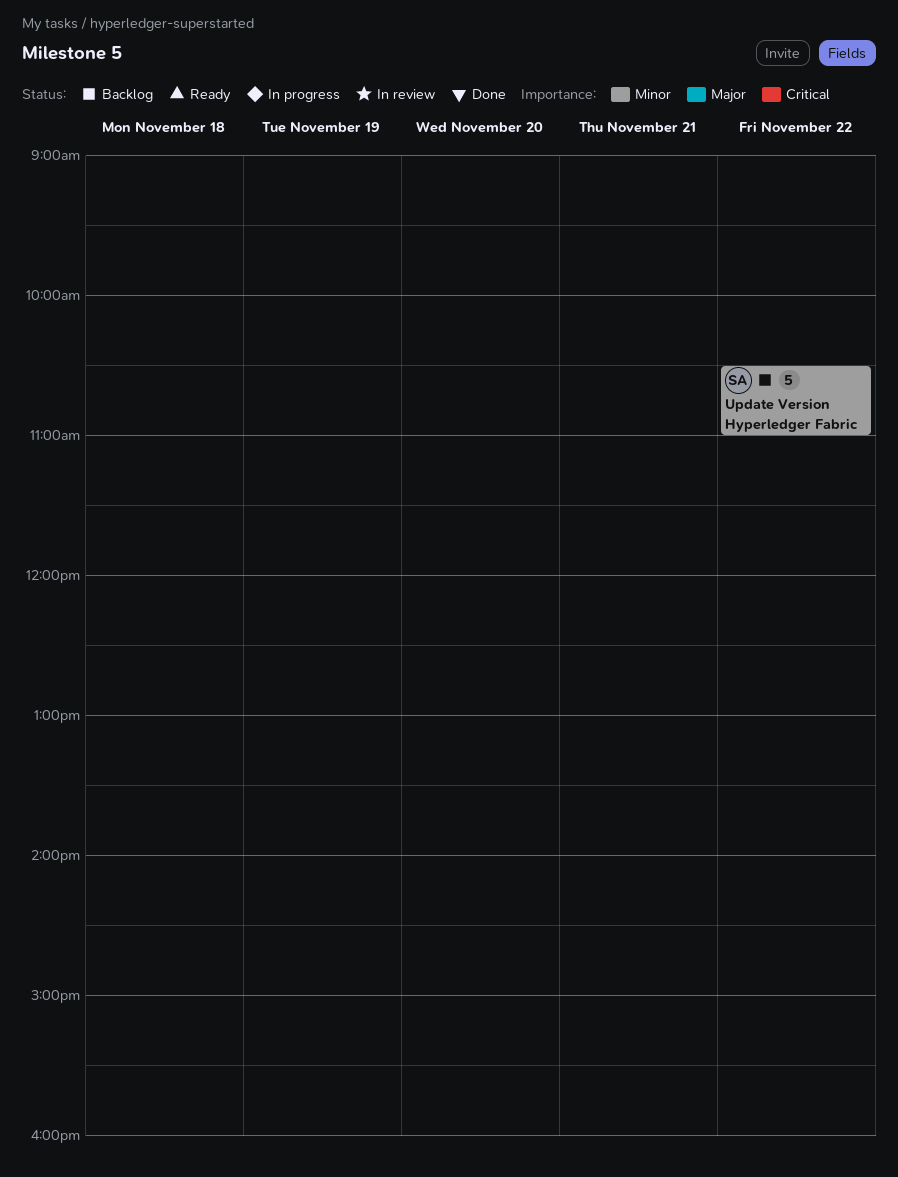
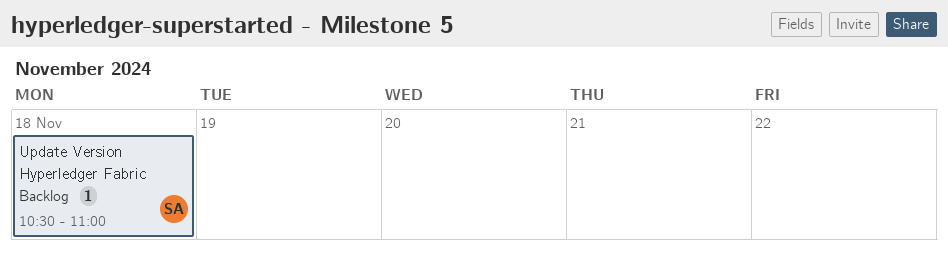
Update Version Hyperledger Fabric, estimate: 5 -> 1
Update Version Hyperledger Fabric, day: Nov 22 -> Nov 18

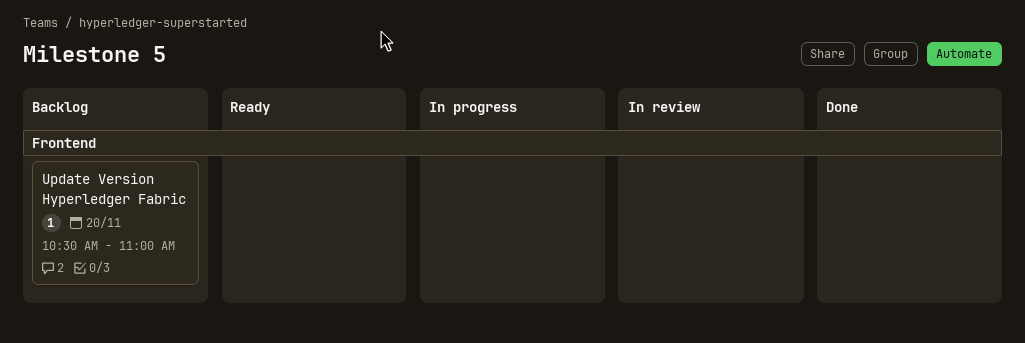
Update Version Hyperledger Fabric, day: Nov 18 -> Nov 20

